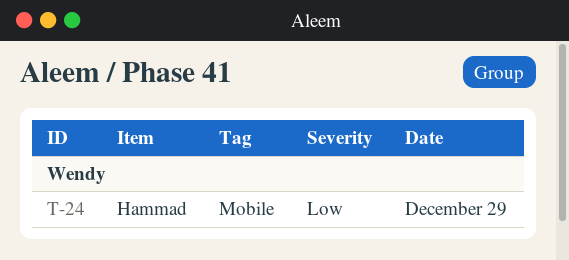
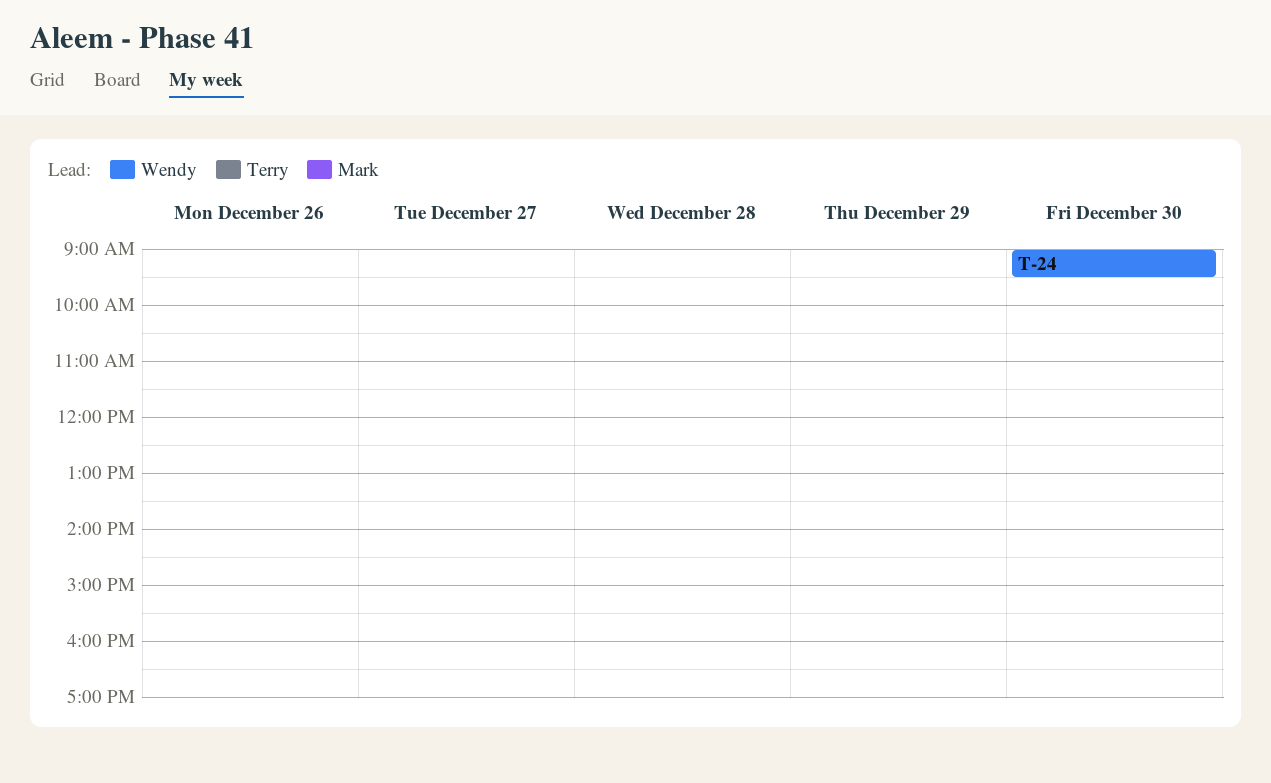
T-24, day: Dec 29 -> Dec 30

